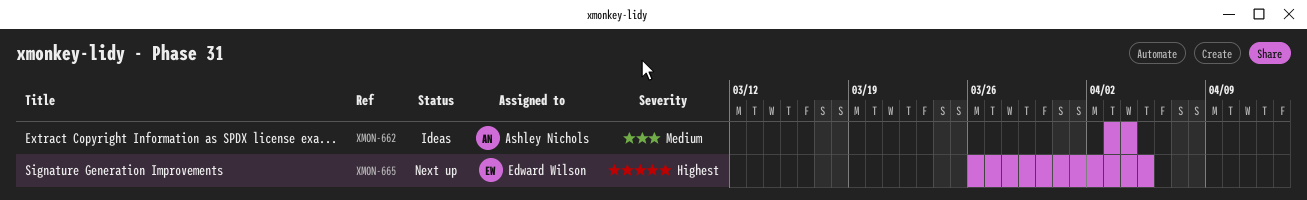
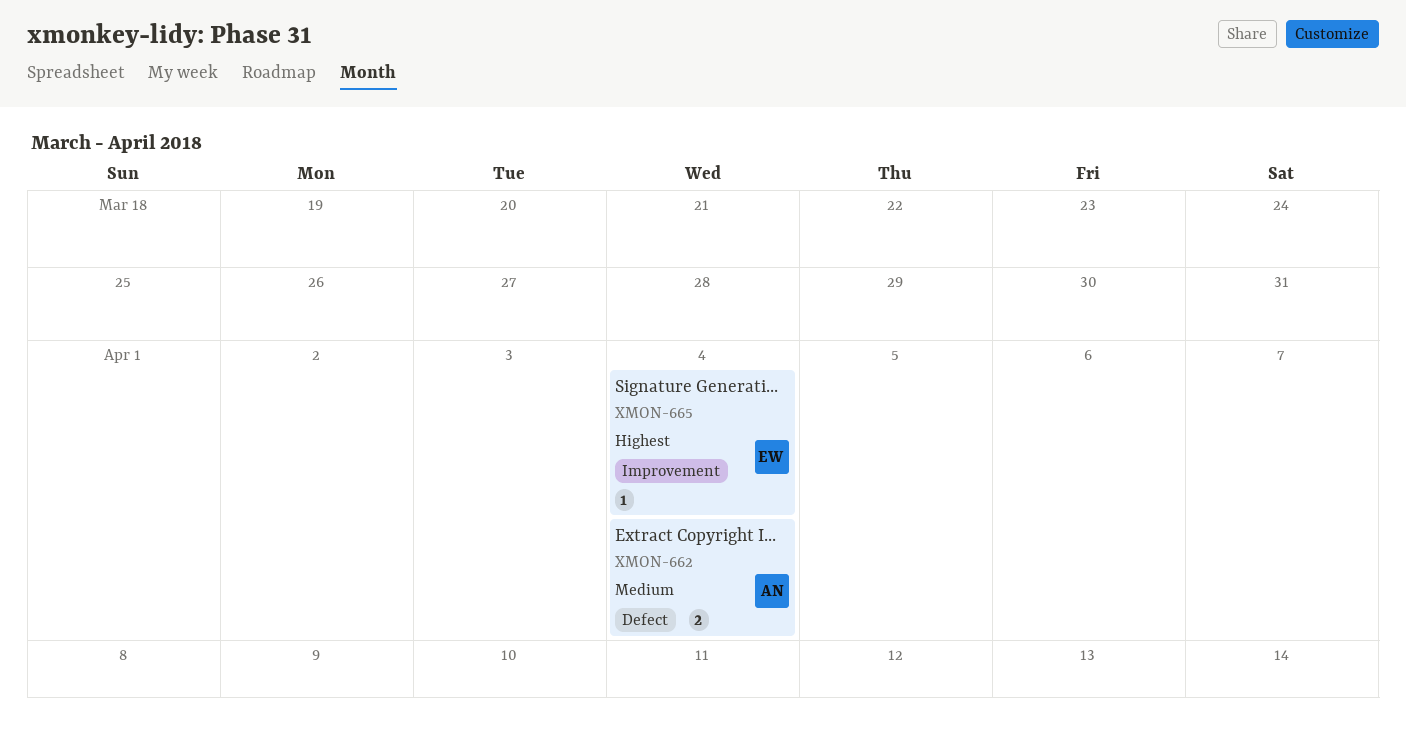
XMON-665, due: Apr 5 -> Apr 4

